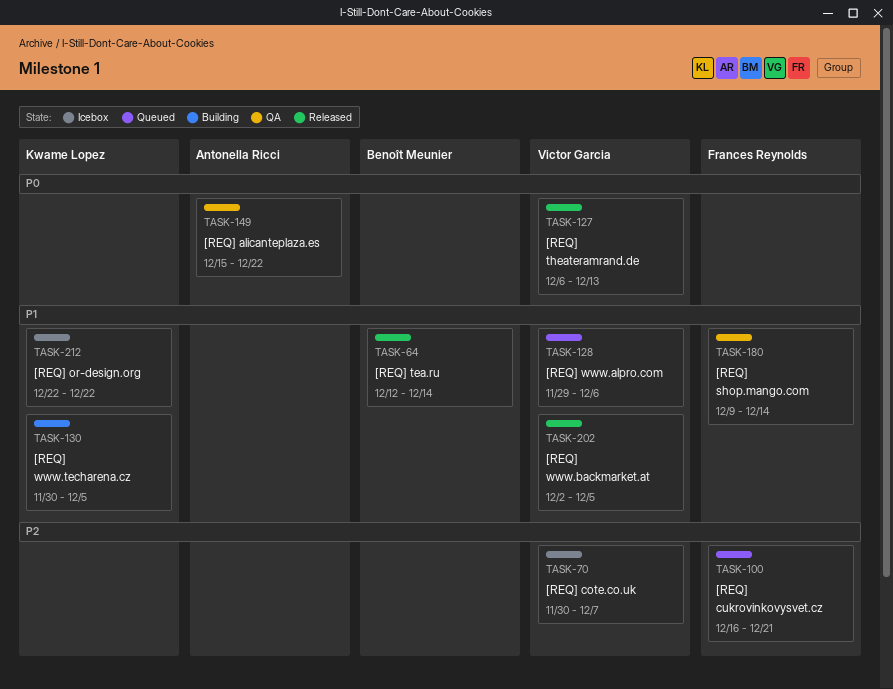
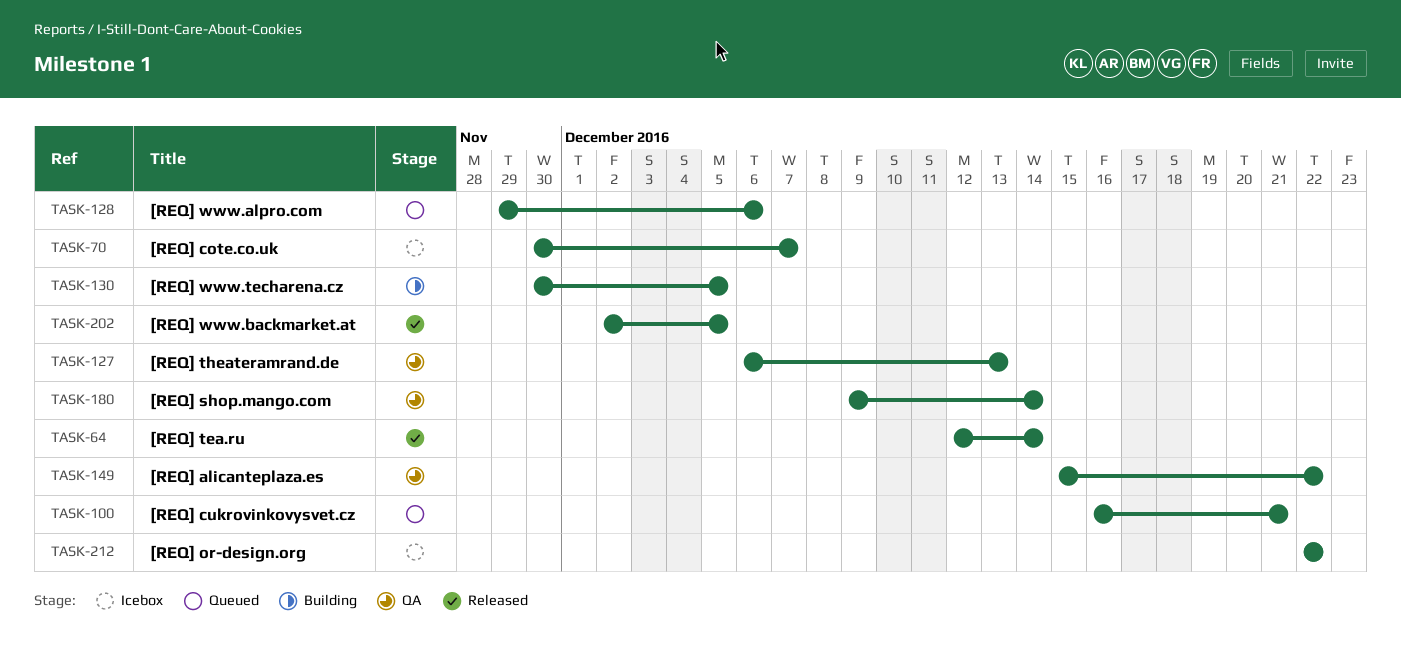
TASK-127, status: Released -> QA

